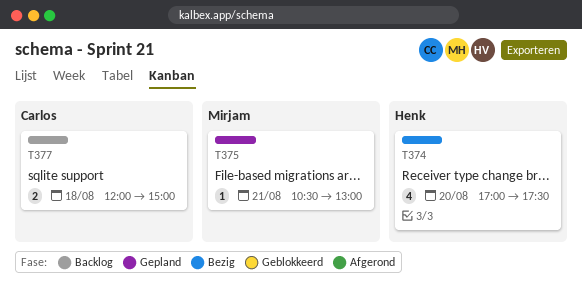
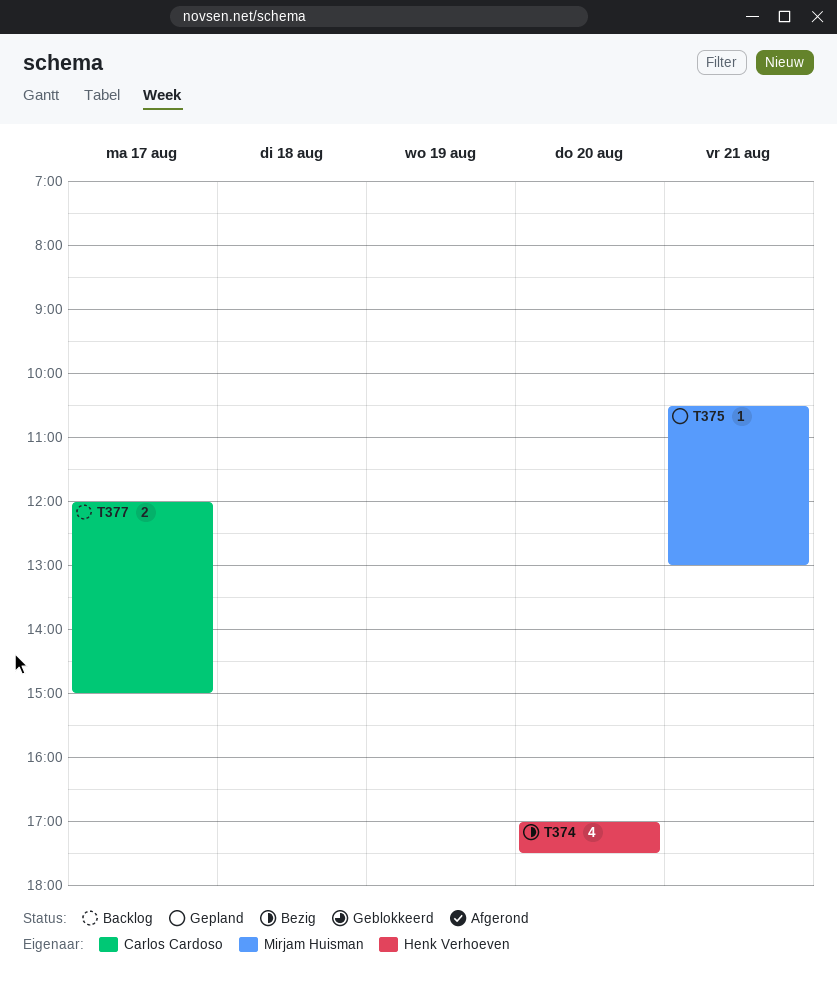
T377, day: Aug 18 -> Aug 17

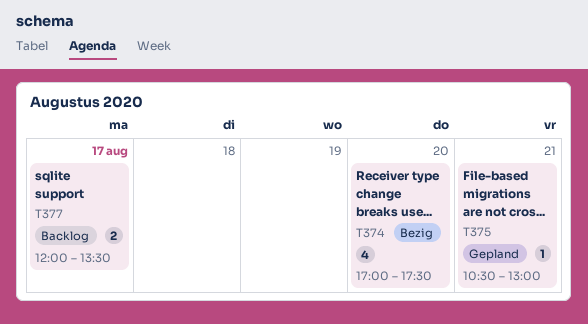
T377, ends: 15:00 -> 13:30

